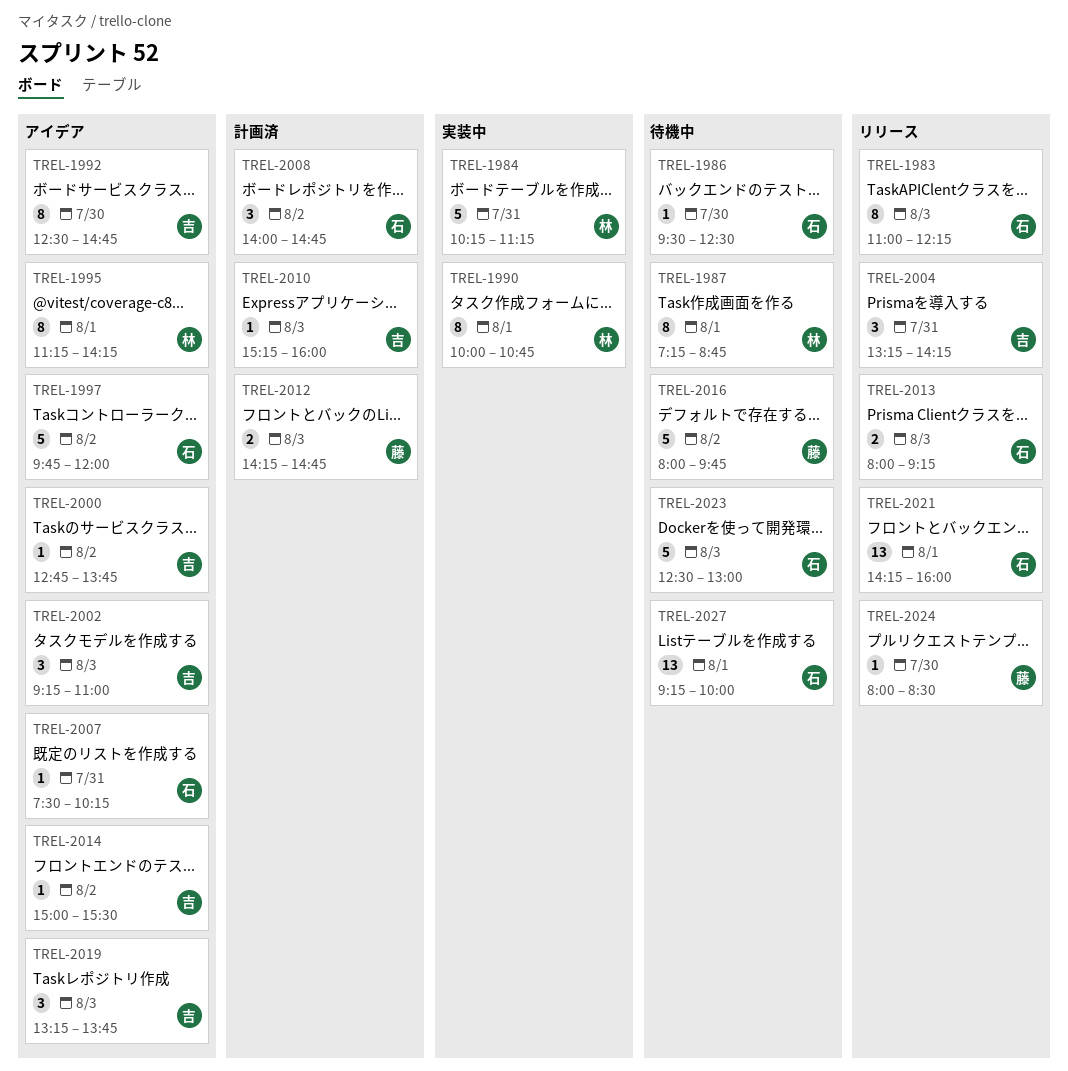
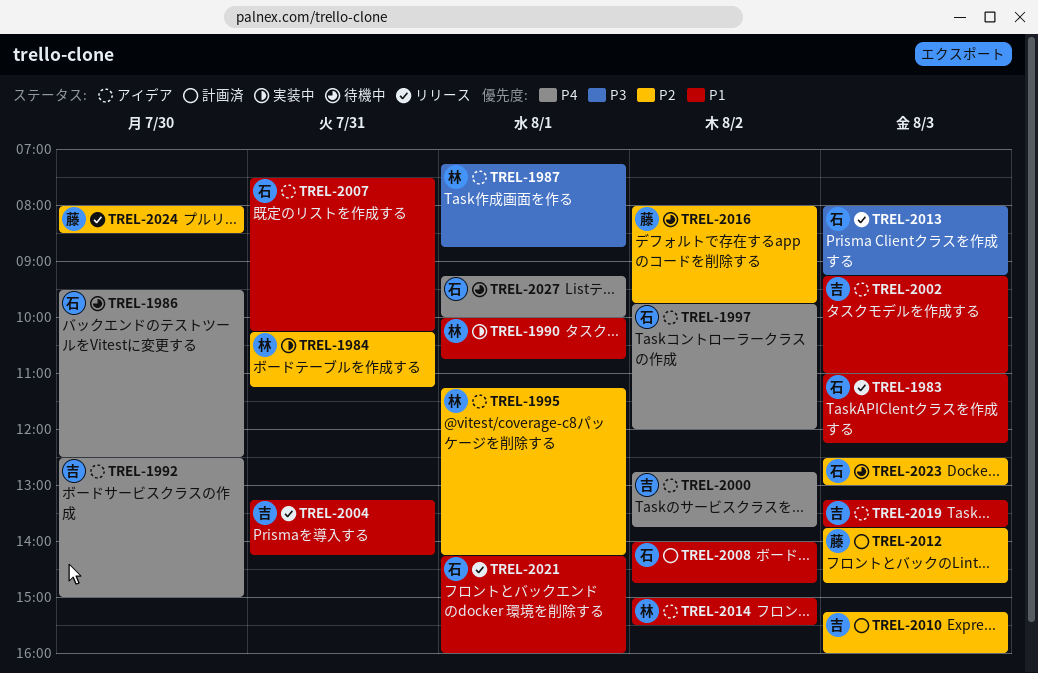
TREL-1987, status: 待機中 -> アイデア
TREL-1992, ends: 14:45 -> 15:00
TREL-2012, begins: 14:15 -> 13:45
TREL-2014, owner: 吉 -> 林

